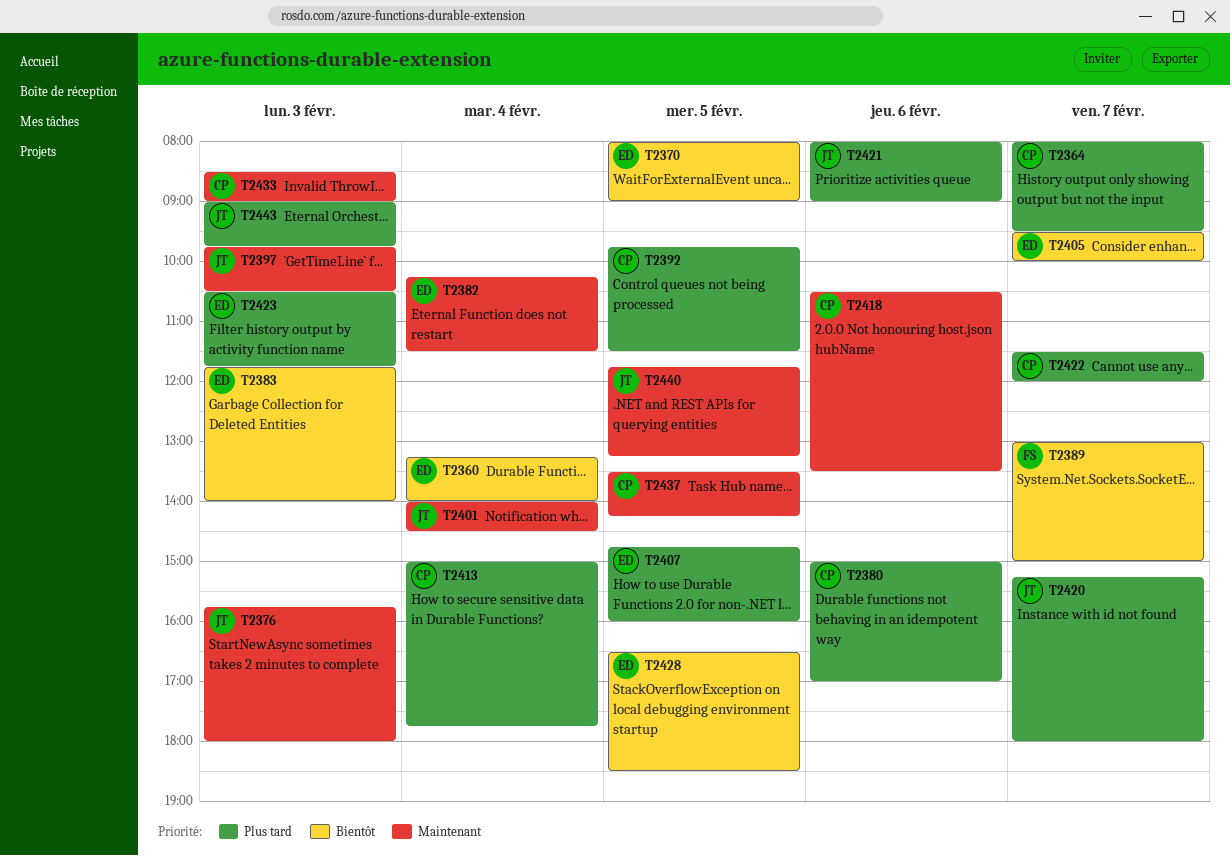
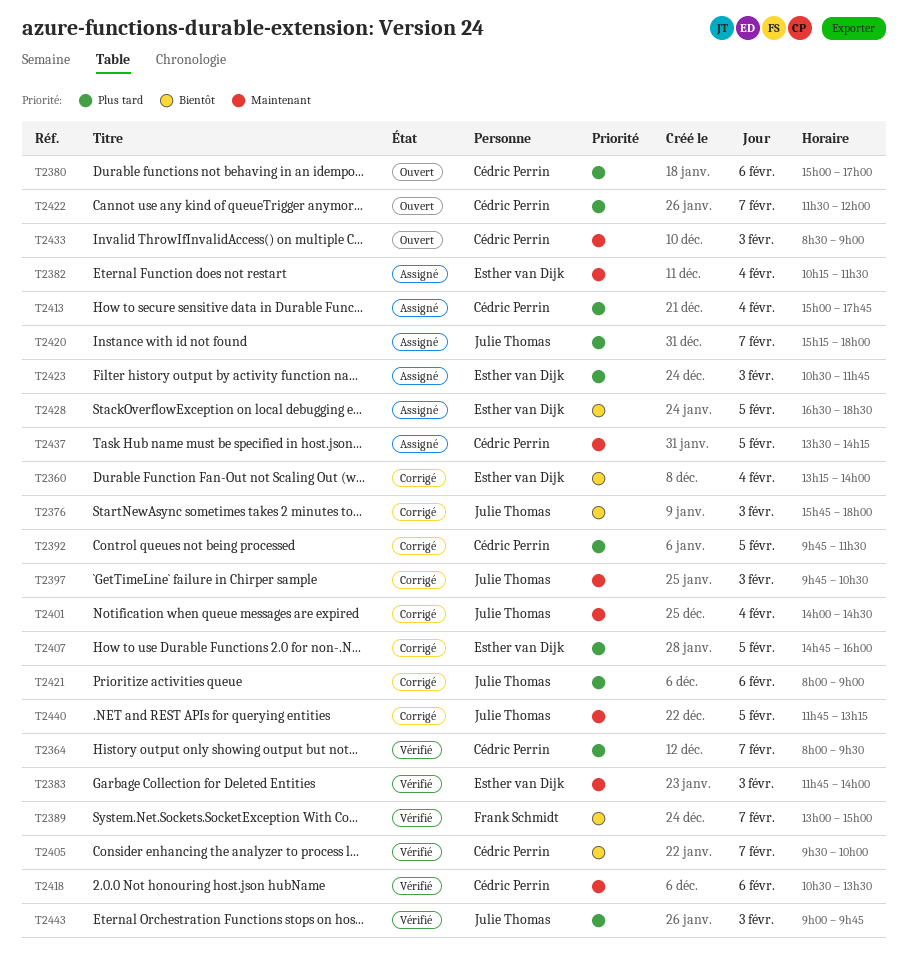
T2370: present -> none
T2376, priority: Maintenant -> Bientôt
T2383, priority: Bientôt -> Maintenant
T2405, owner: Esther van Dijk -> Cédric Perrin

